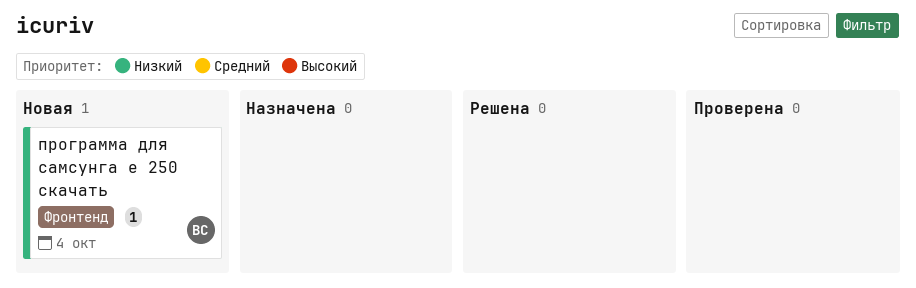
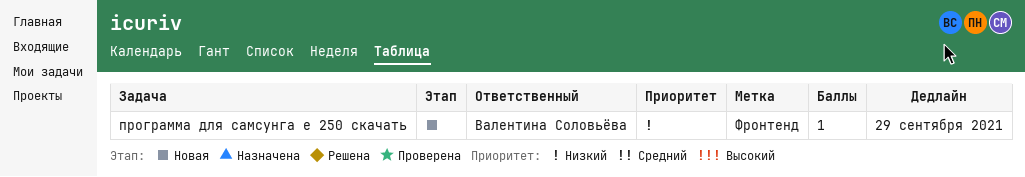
программа для самсунга е 250 скачать, due: Oct 4 -> Sep 29

